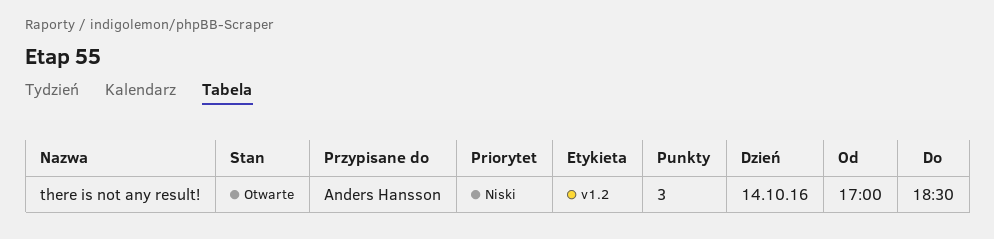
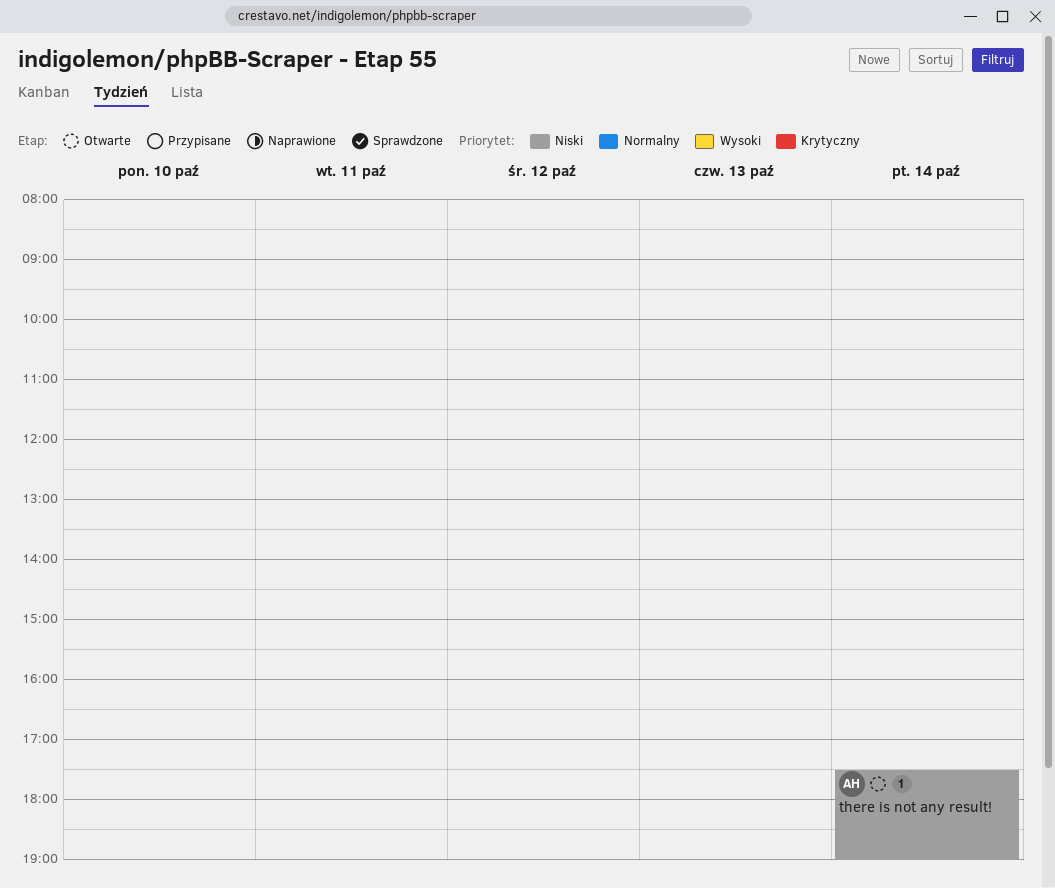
there is not any result!, estimate: 3 -> 1
there is not any result!, begins: 17:00 -> 17:30
there is not any result!, ends: 18:30 -> 19:00

